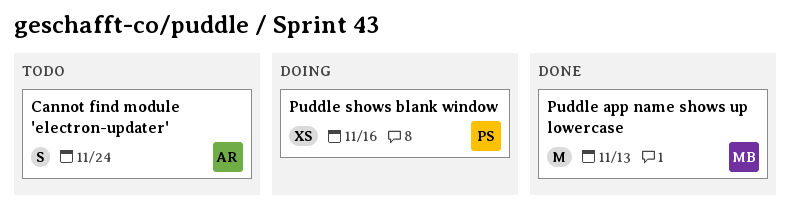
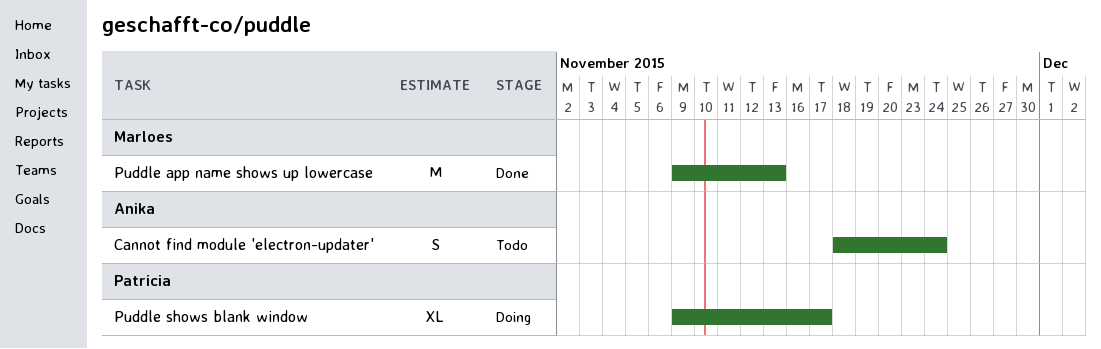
Puddle shows blank window, estimate: XS -> XL
Puddle shows blank window, due: Nov 16 -> Nov 17

